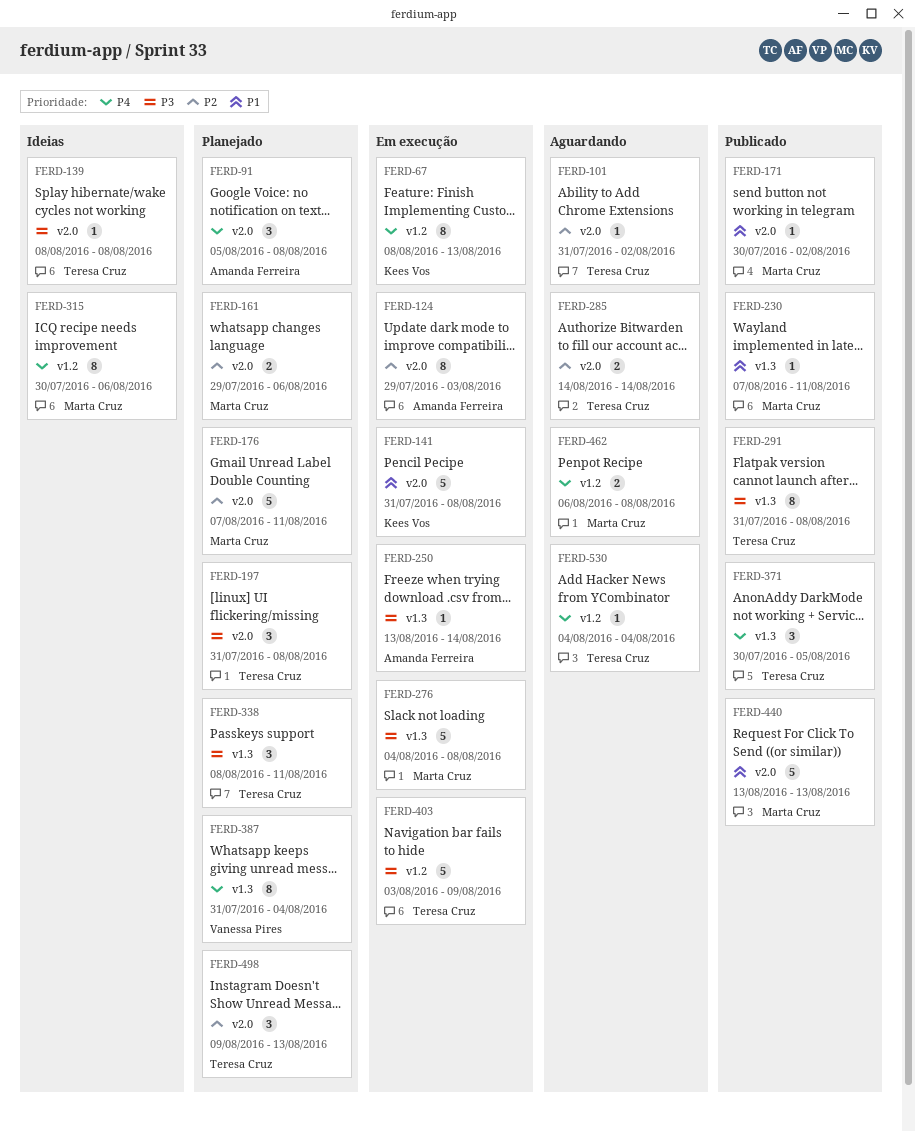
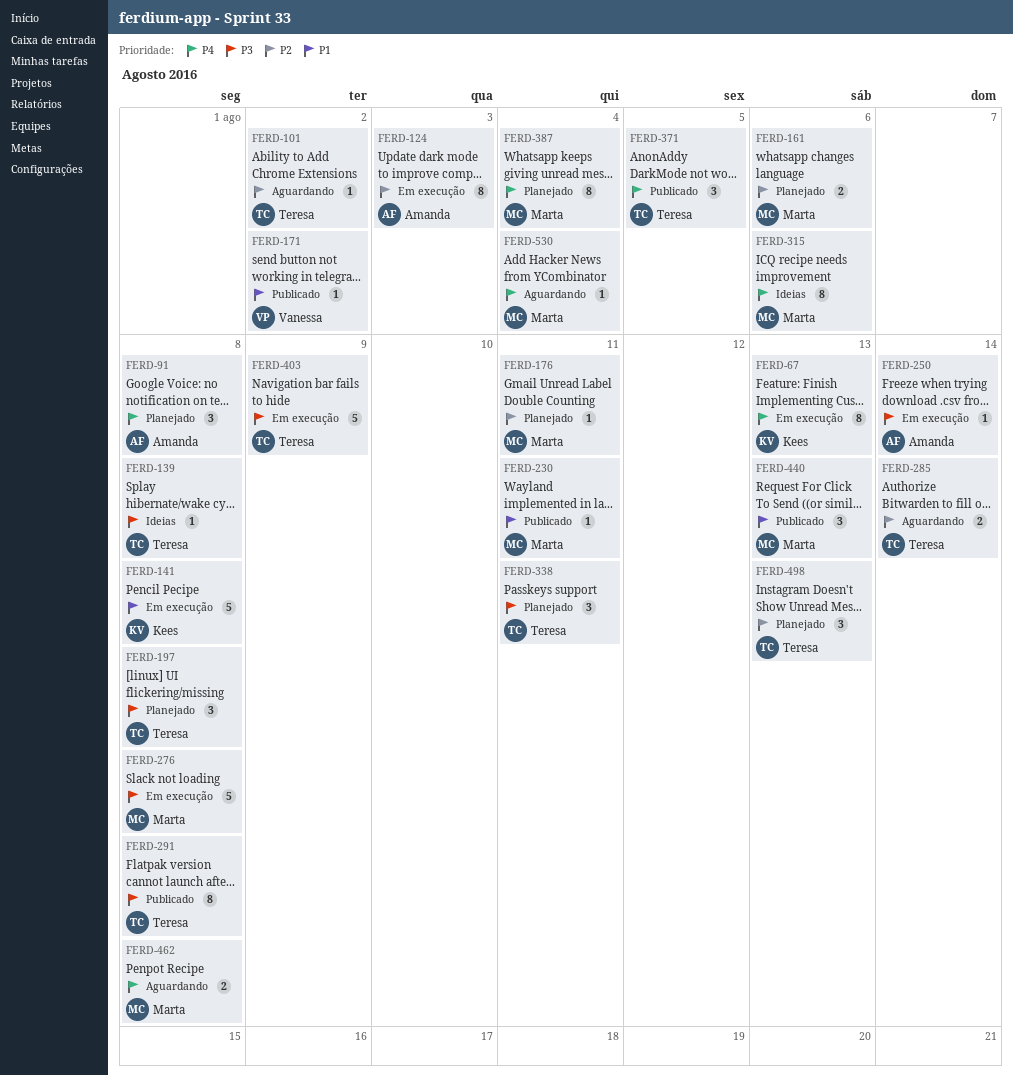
FERD-171, owner: Marta Cruz -> Vanessa Pires
FERD-176, estimate: 5 -> 1
FERD-387, owner: Vanessa Pires -> Marta Cruz
FERD-440, estimate: 5 -> 3
FERD-530, owner: Teresa Cruz -> Marta Cruz

